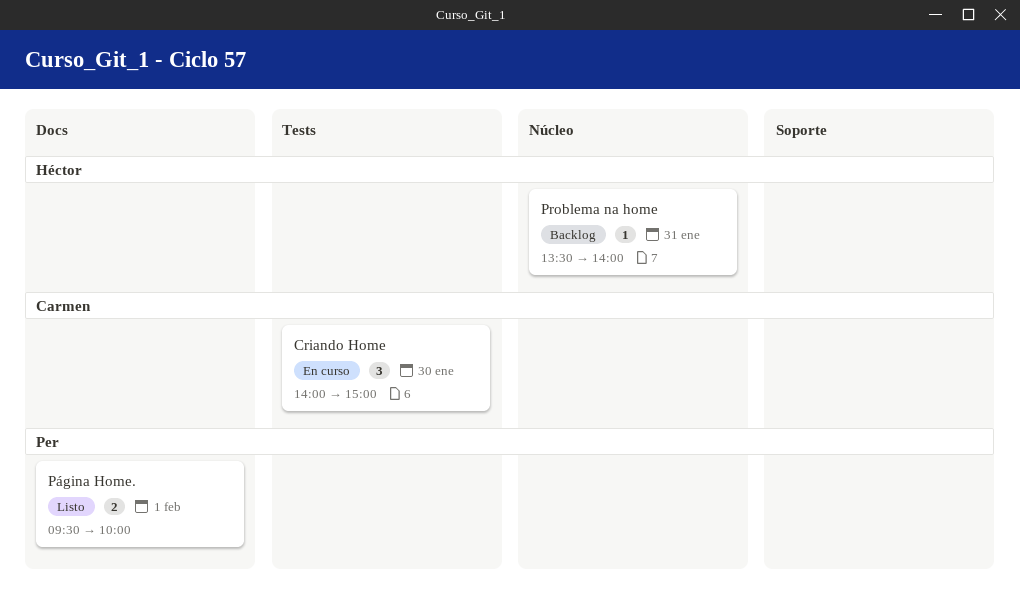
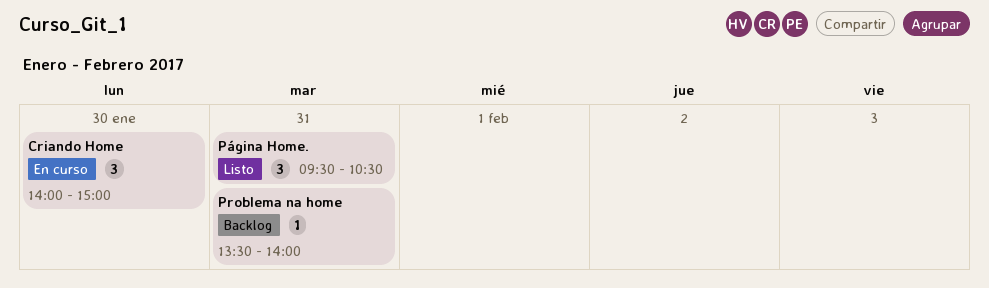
Página Home., estimate: 2 -> 3
Página Home., day: Feb 1 -> Jan 31
Página Home., ends: 10:00 -> 10:30

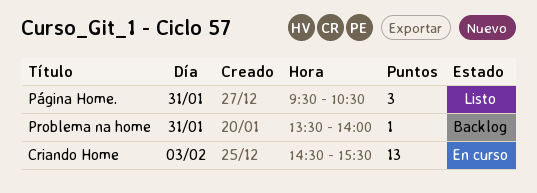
Criando Home, estimate: 3 -> 13
Criando Home, day: Jan 30 -> Feb 3
Criando Home, begins: 14:00 -> 14:30
Criando Home, ends: 15:00 -> 15:30

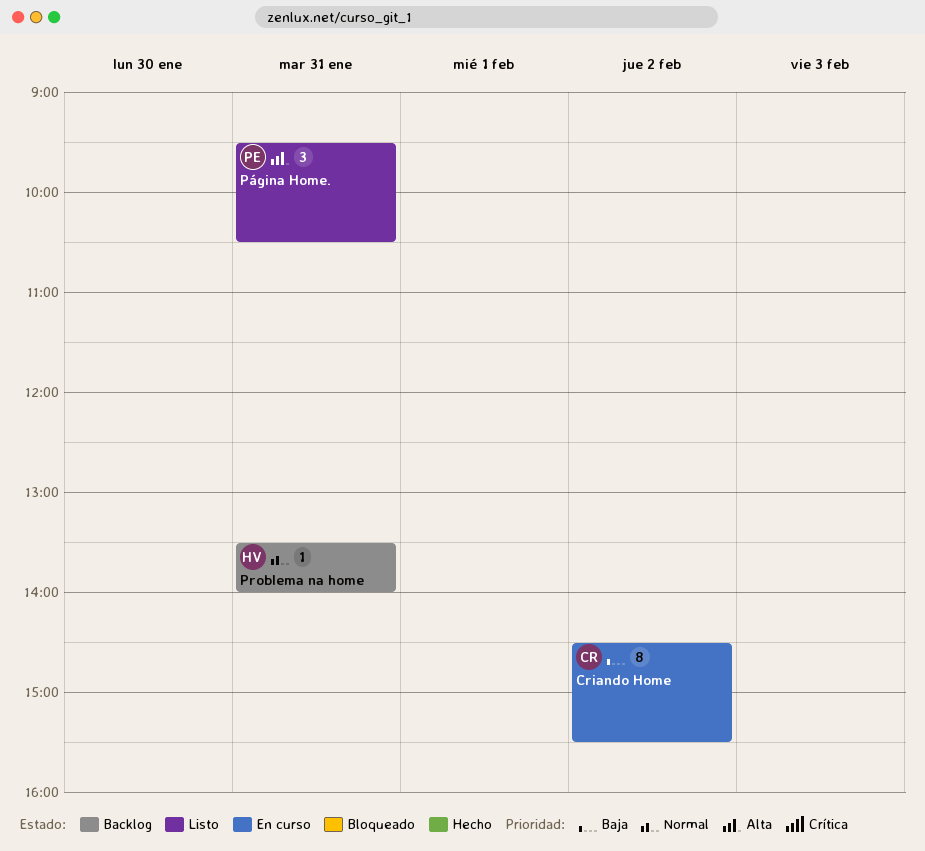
Criando Home, estimate: 13 -> 8
Criando Home, day: Feb 3 -> Feb 2

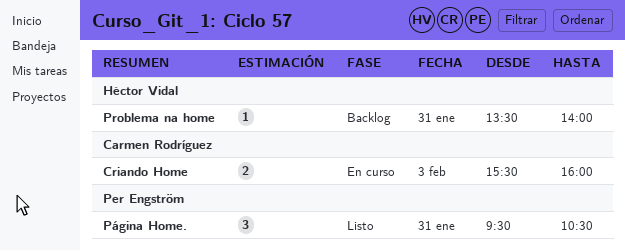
Criando Home, estimate: 8 -> 2
Criando Home, day: Feb 2 -> Feb 3
Criando Home, begins: 14:30 -> 15:30
Criando Home, ends: 15:30 -> 16:00

